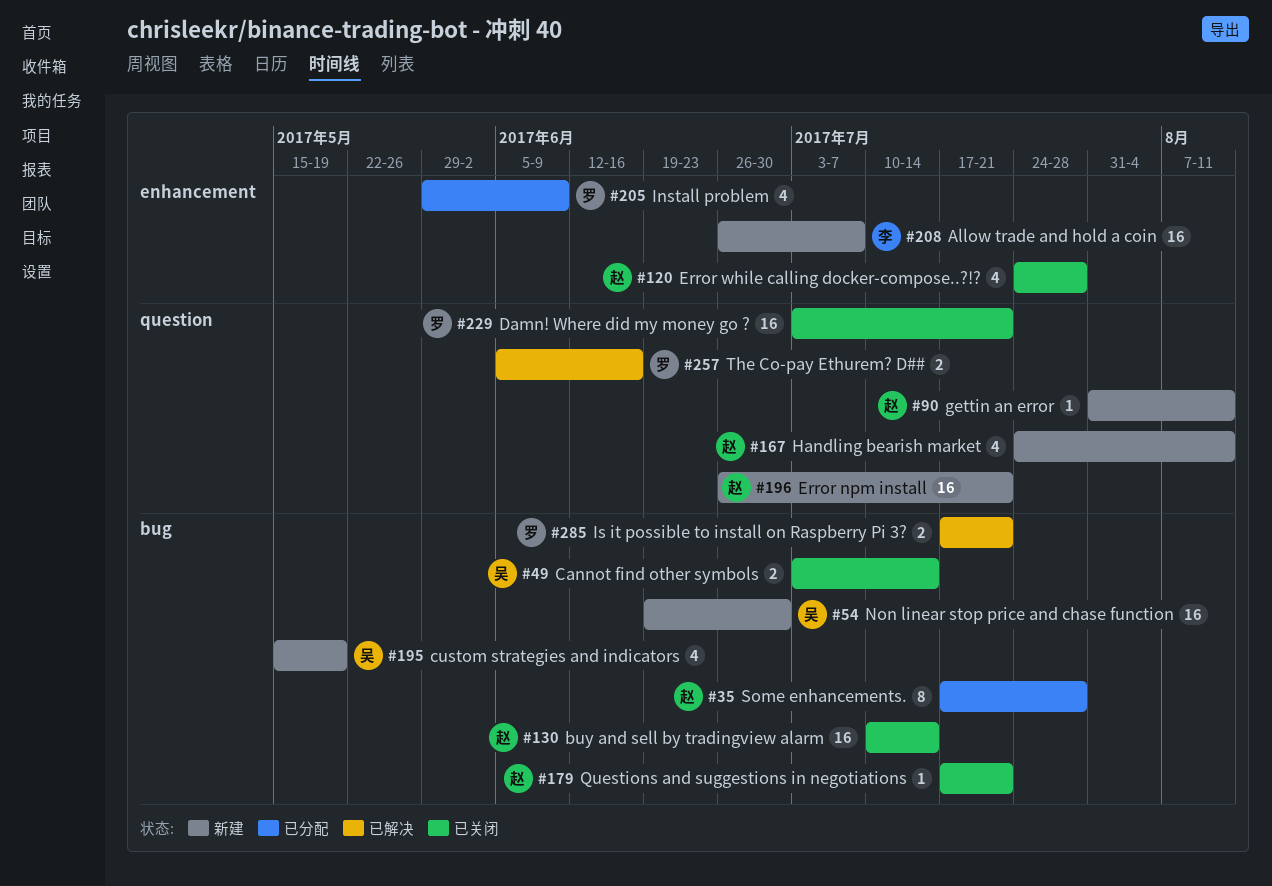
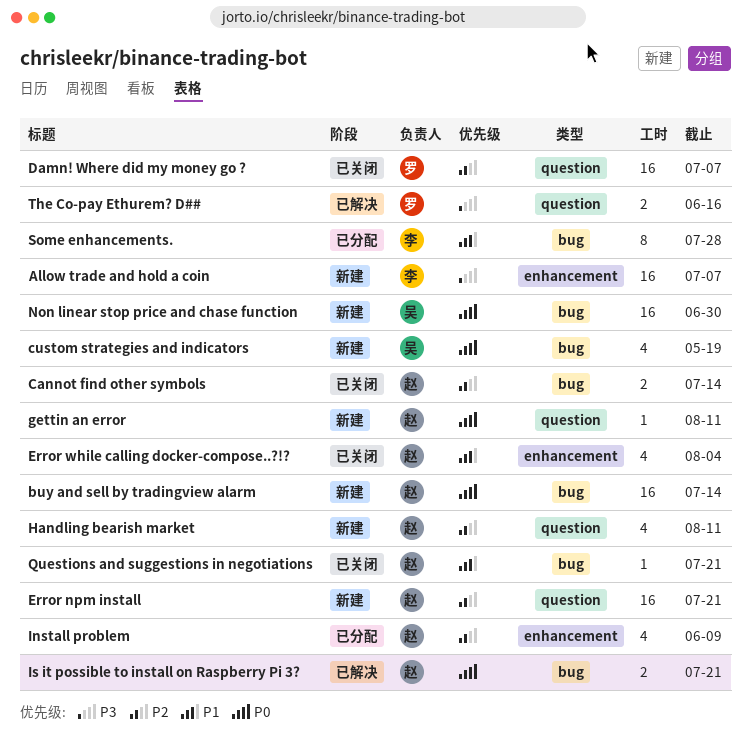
buy and sell by tradingview alarm, status: 已关闭 -> 新建
Cannot find other symbols, owner: 吴 -> 赵
Damn! Where did my money go ?, due: Jul 21 -> Jul 7
Error while calling docker-compose..?!?, due: Jul 28 -> Aug 4
Install problem, owner: 罗 -> 赵
Is it possible to install on Raspberry Pi 3?, owner: 罗 -> 赵
Some enhancements., owner: 赵 -> 李

